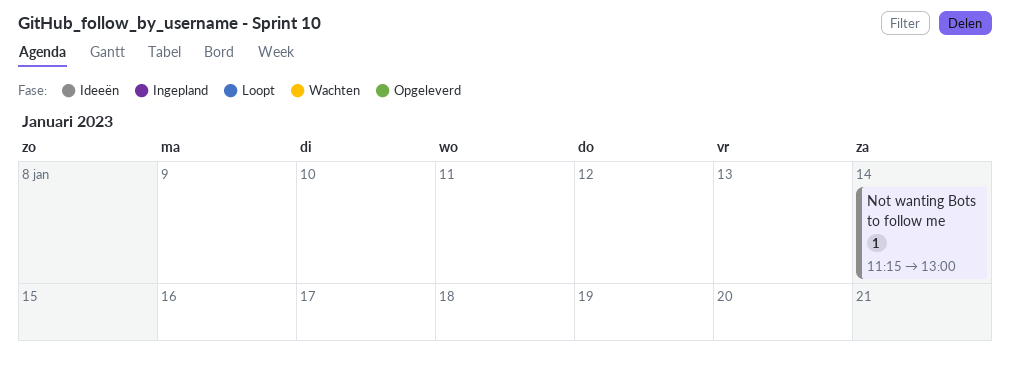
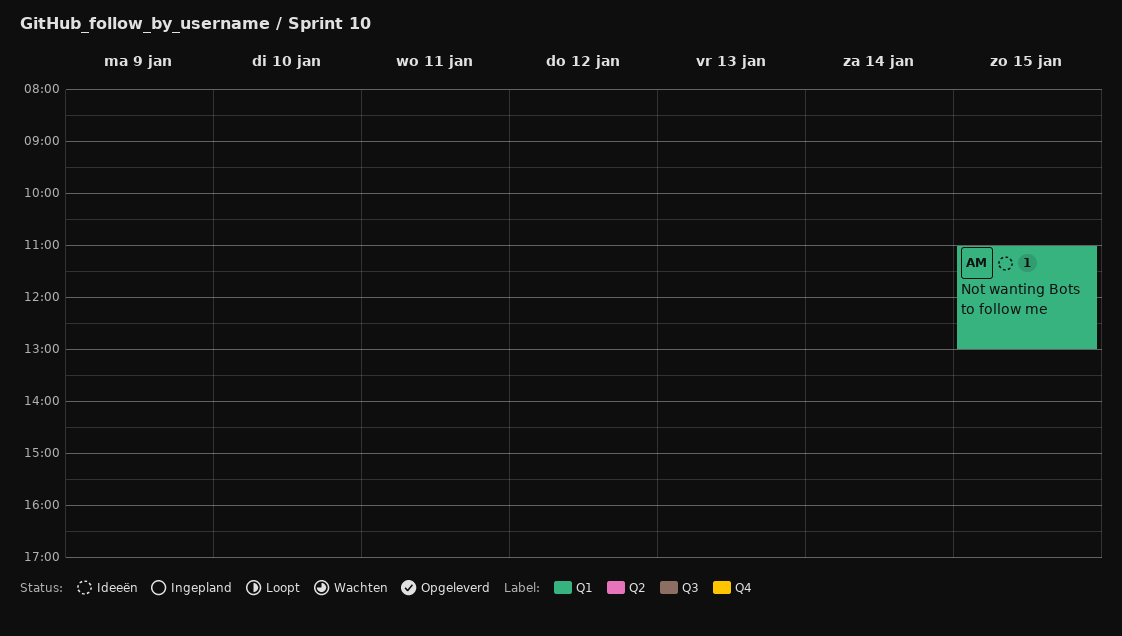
Not wanting Bots to follow me, day: Jan 14 -> Jan 15
Not wanting Bots to follow me, begins: 11:15 -> 11:00

